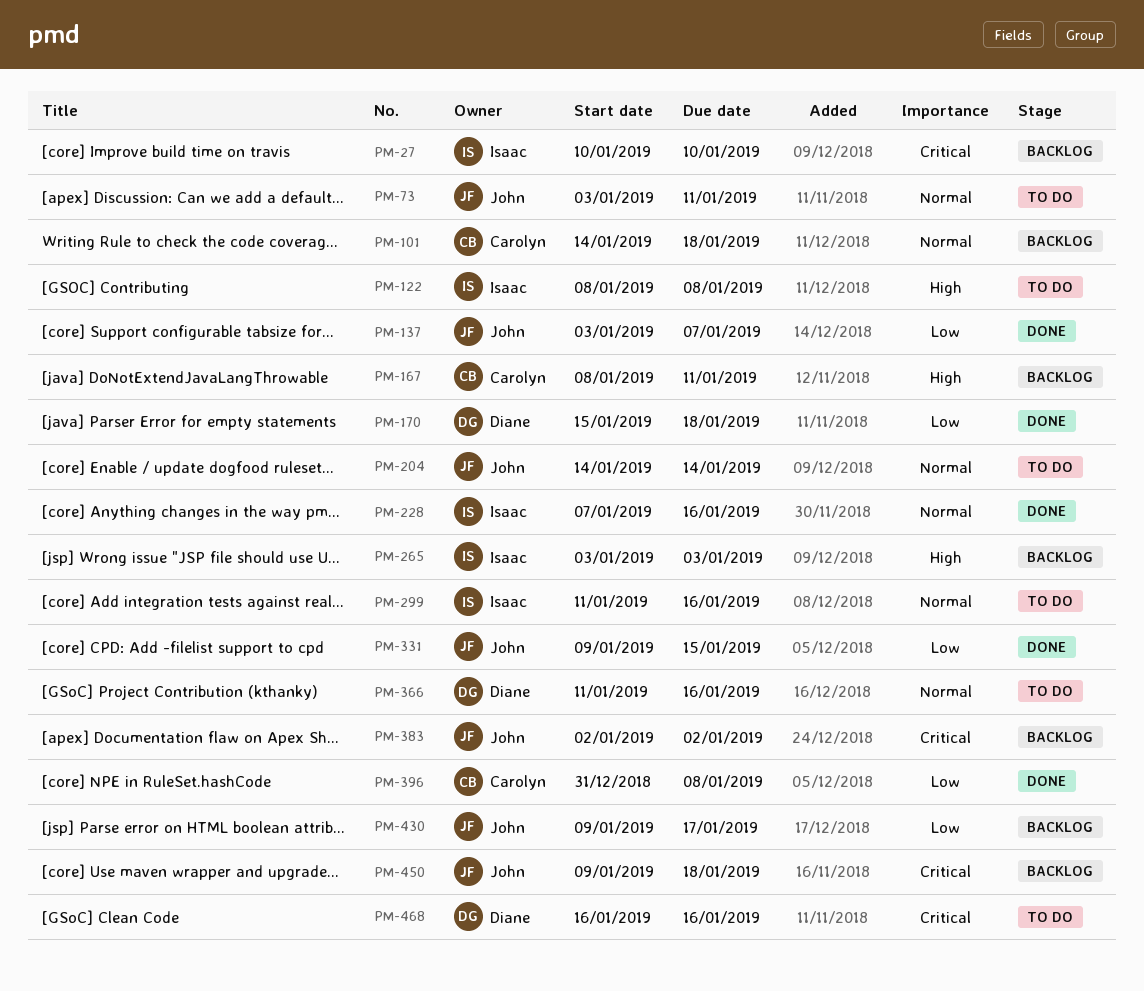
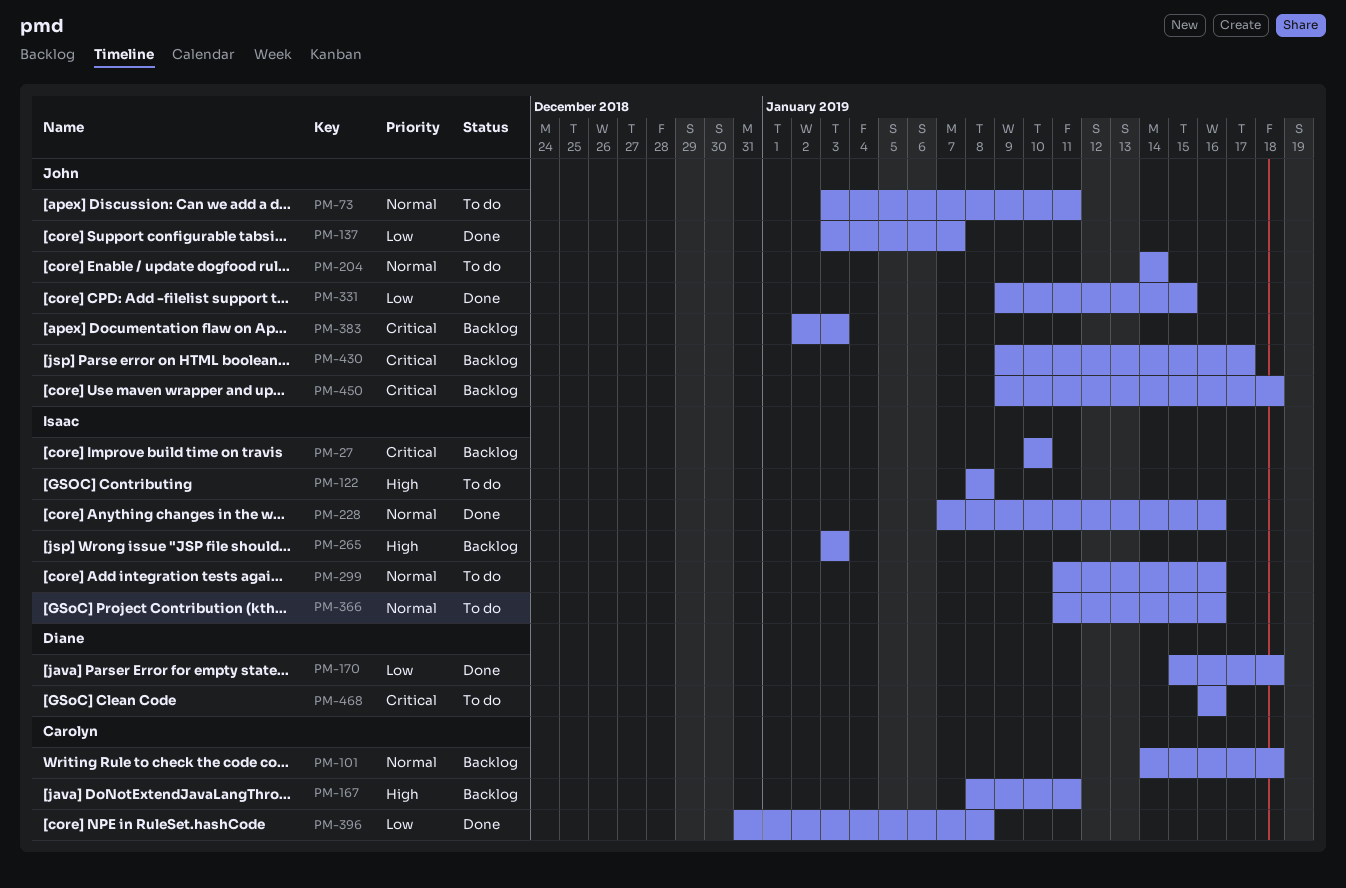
PM-366, owner: Diane -> Isaac
PM-383, due: Jan 2 -> Jan 3
PM-430, priority: Low -> Critical

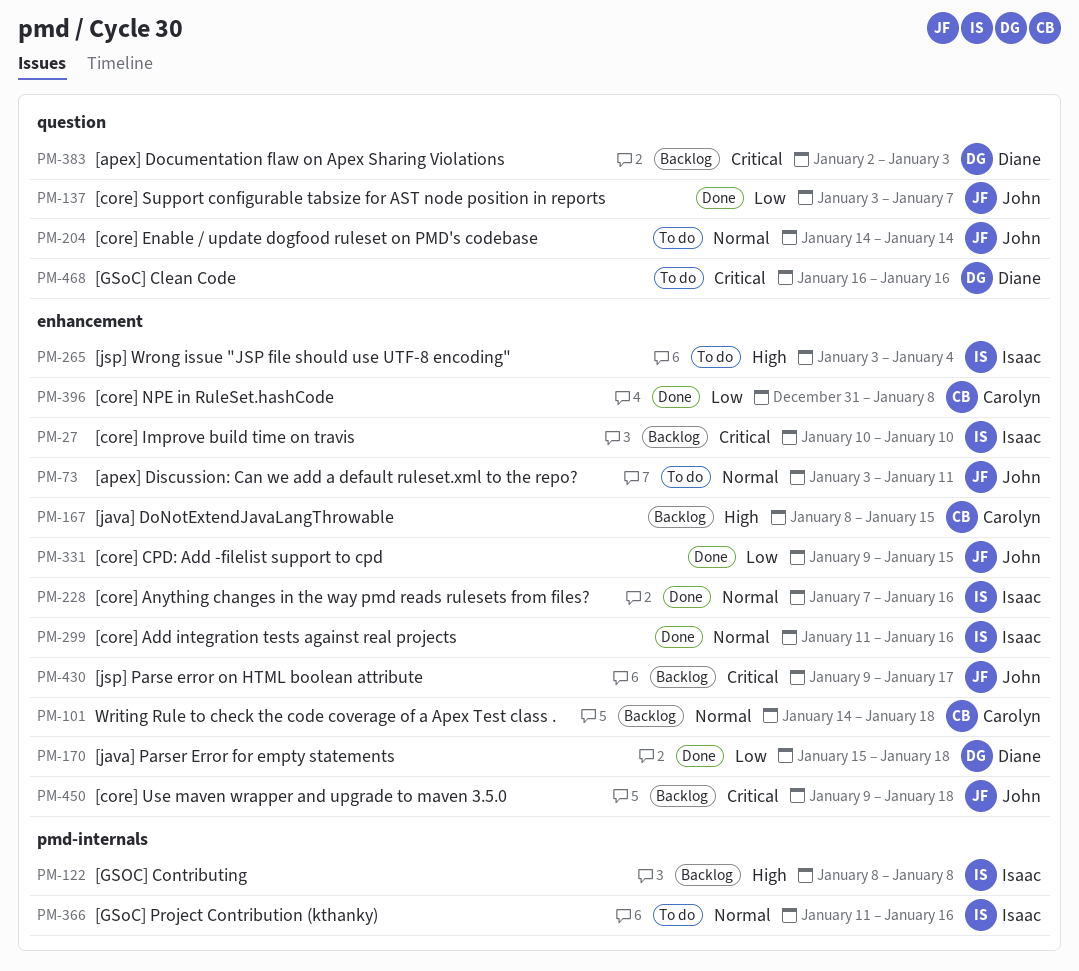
PM-122, status: To do -> Backlog
PM-167, due: Jan 11 -> Jan 15
PM-265, status: Backlog -> To do
PM-265, due: Jan 3 -> Jan 4
PM-299, status: To do -> Done
PM-383, owner: John -> Diane

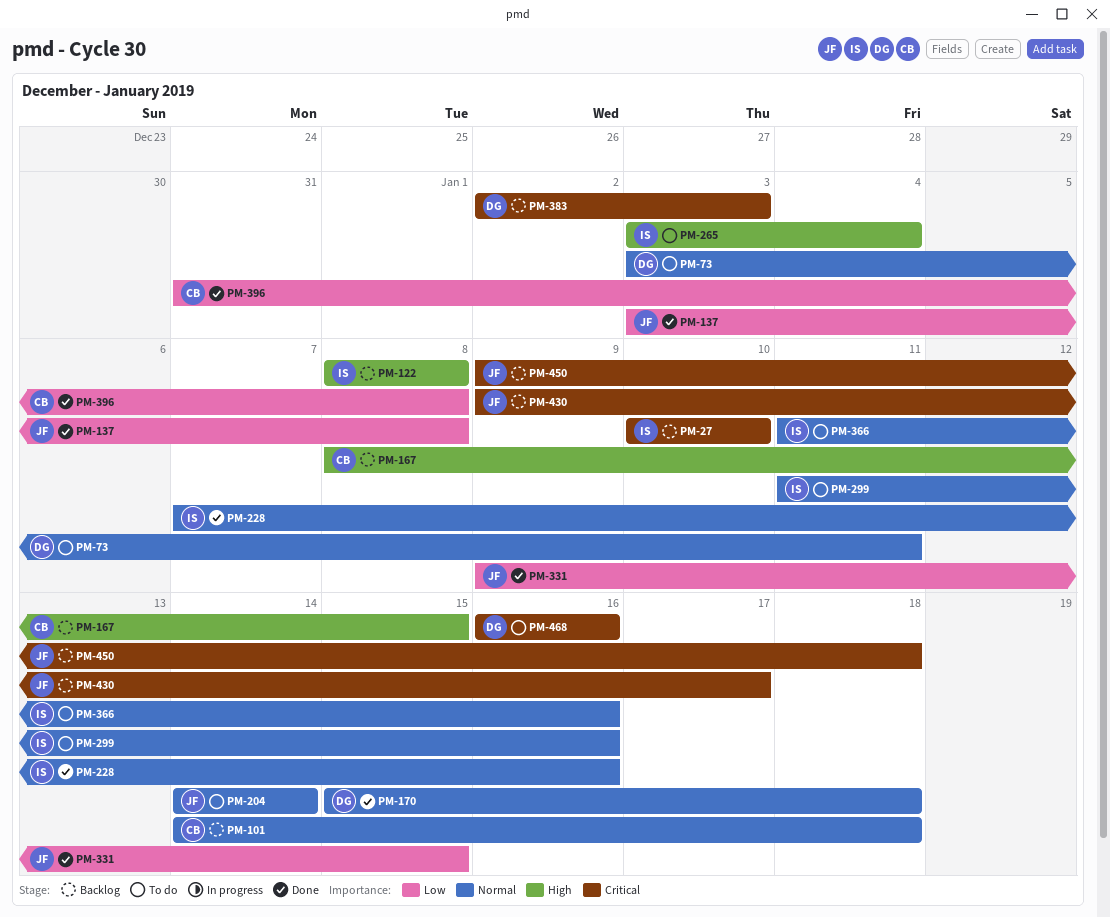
PM-73, owner: John -> Diane
PM-137, due: Jan 7 -> Jan 8
PM-170, priority: Low -> Normal
PM-299, status: Done -> To do

